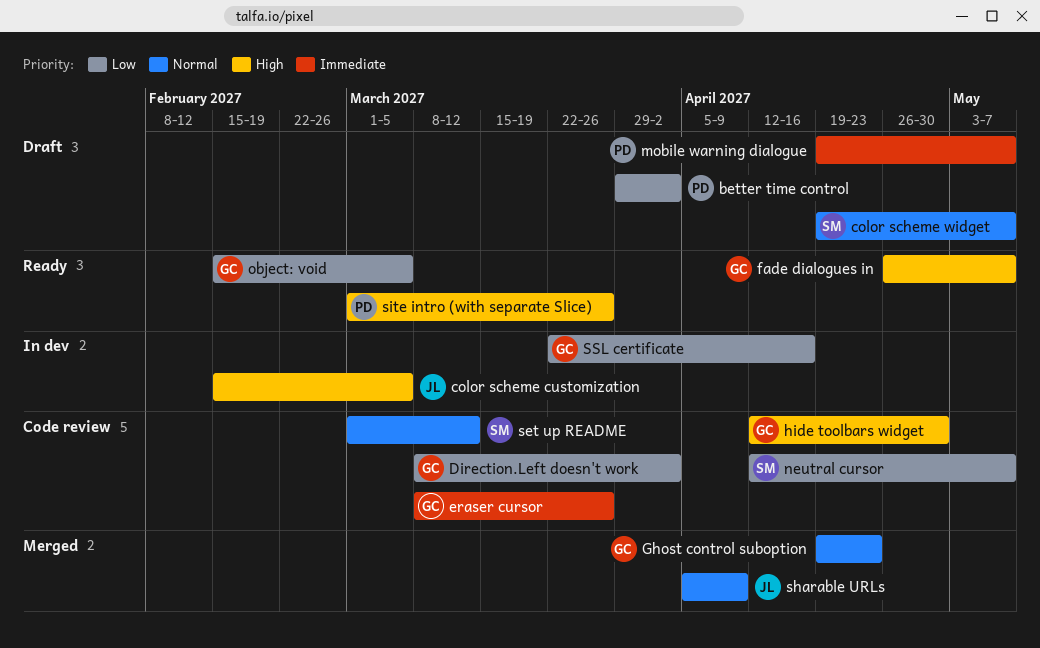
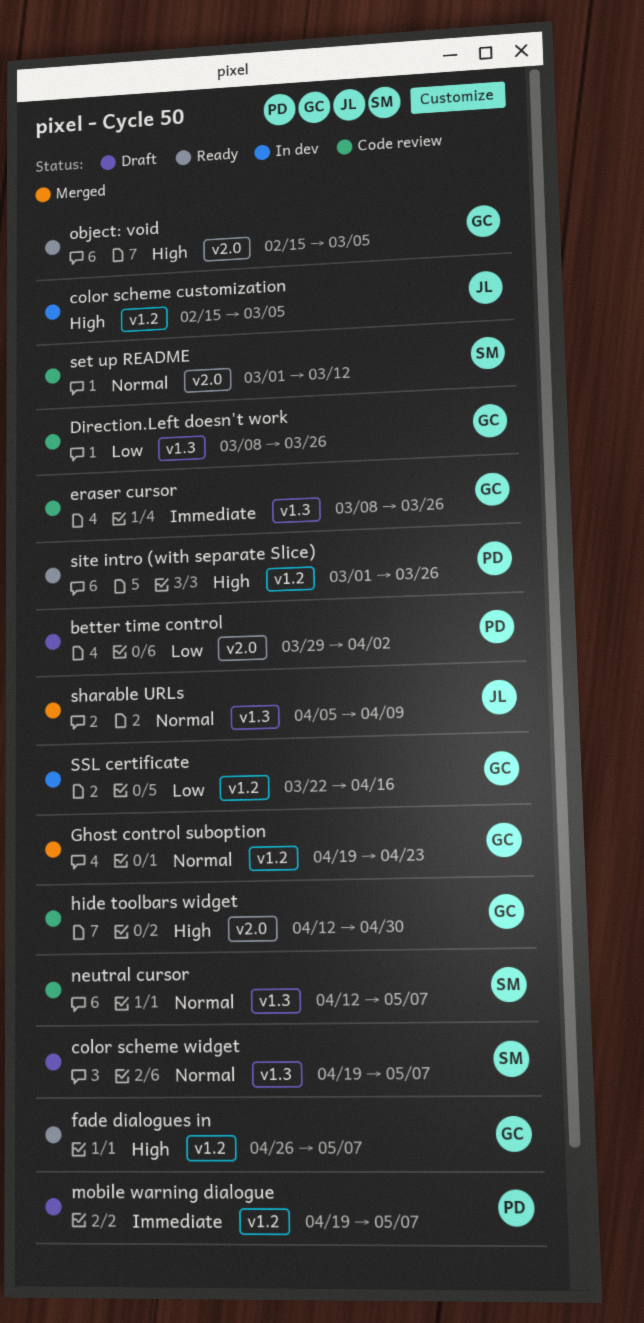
Direction.Left doesn't work, due: Apr 2 -> Mar 26
neutral cursor, priority: Low -> Normal
object: void, priority: Low -> High

